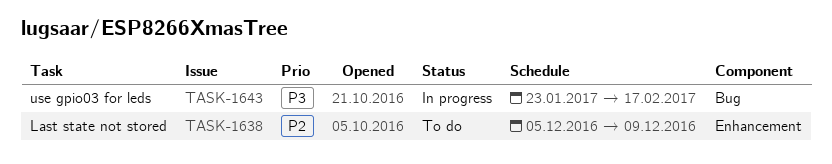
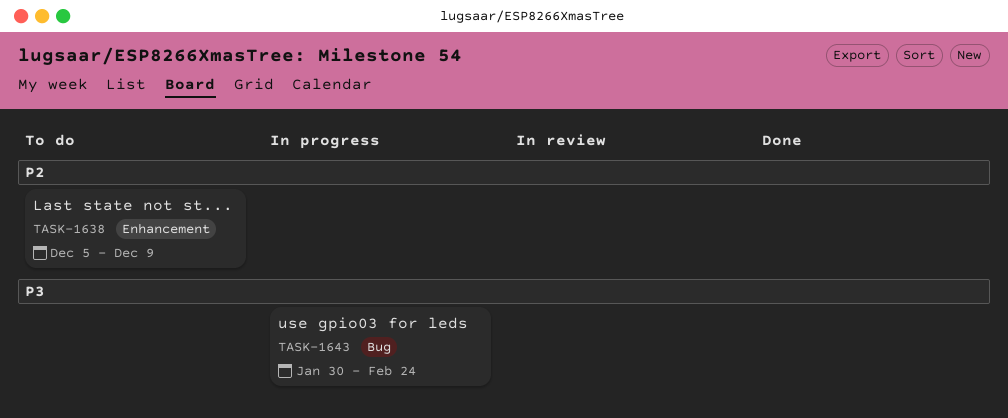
TASK-1643, start: Jan 23 -> Jan 30
TASK-1643, due: Feb 17 -> Feb 24

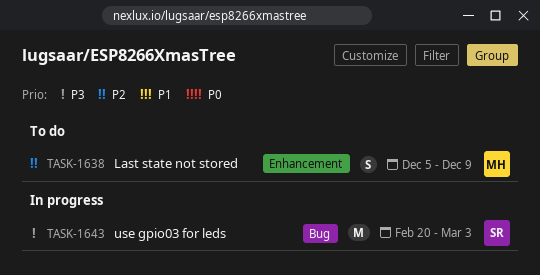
TASK-1643, start: Jan 30 -> Feb 20
TASK-1643, due: Feb 24 -> Mar 3

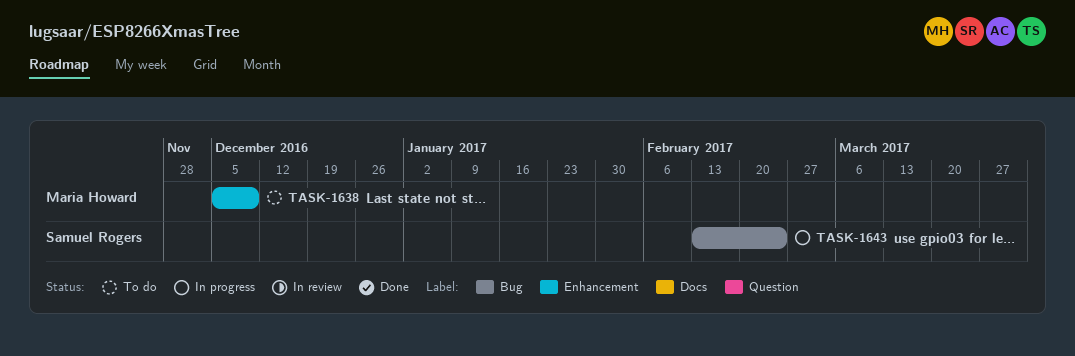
TASK-1643, start: Feb 20 -> Feb 13
TASK-1643, due: Mar 3 -> Feb 24

